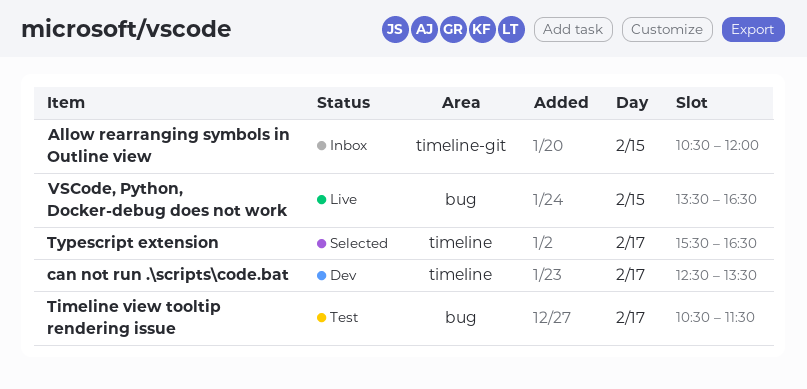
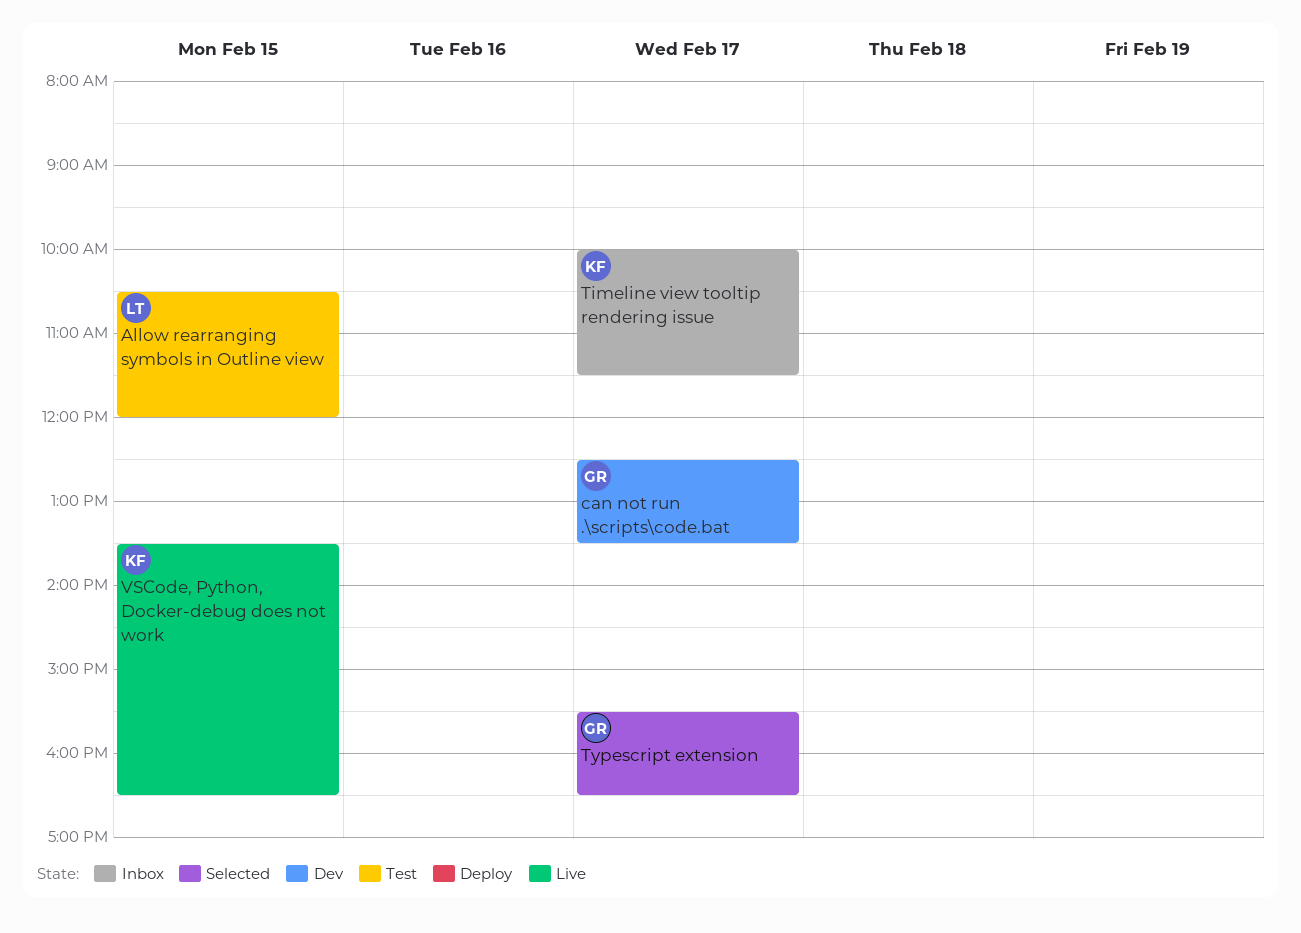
Allow rearranging symbols in Outline view, status: Inbox -> Test
Timeline view tooltip rendering issue, status: Test -> Inbox
Timeline view tooltip rendering issue, begins: 10:30 -> 10:00

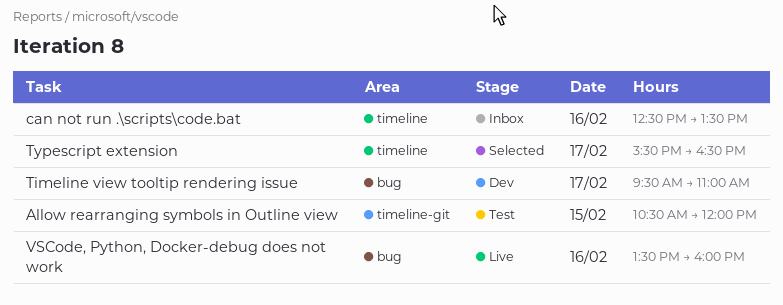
can not run .\scripts\code.bat, status: Dev -> Inbox
can not run .\scripts\code.bat, day: Feb 17 -> Feb 16
Timeline view tooltip rendering issue, status: Inbox -> Dev
Timeline view tooltip rendering issue, begins: 10:00 -> 09:30
Timeline view tooltip rendering issue, ends: 11:30 -> 11:00
VSCode, Python, Docker-debug does not work, day: Feb 15 -> Feb 16
VSCode, Python, Docker-debug does not work, ends: 16:30 -> 16:00

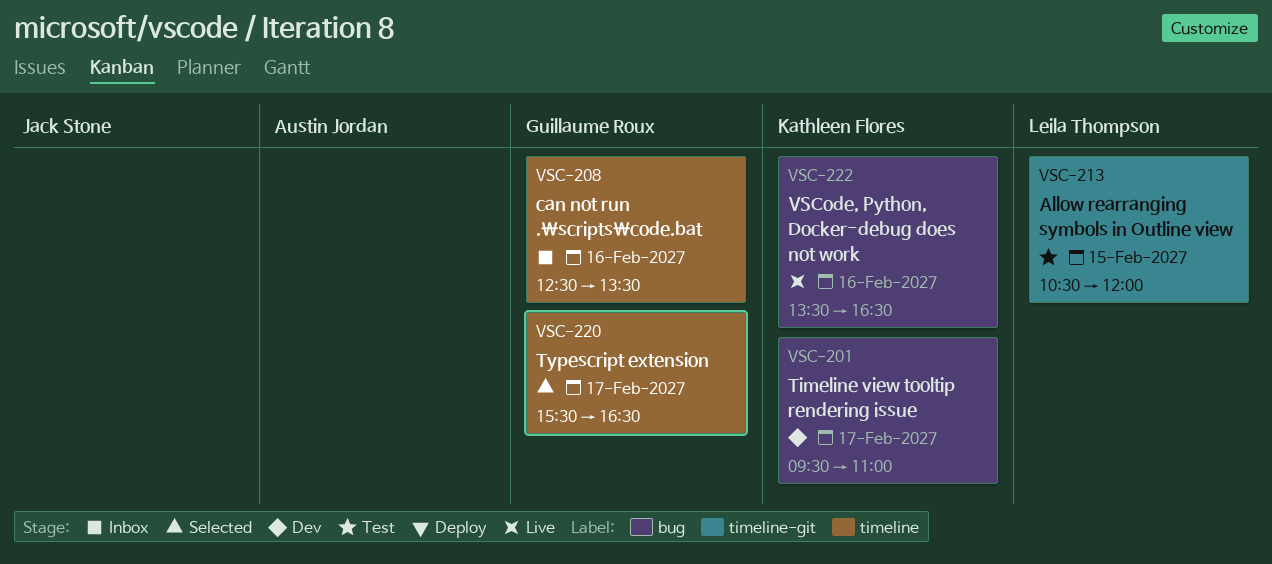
VSCode, Python, Docker-debug does not work, ends: 16:00 -> 16:30

